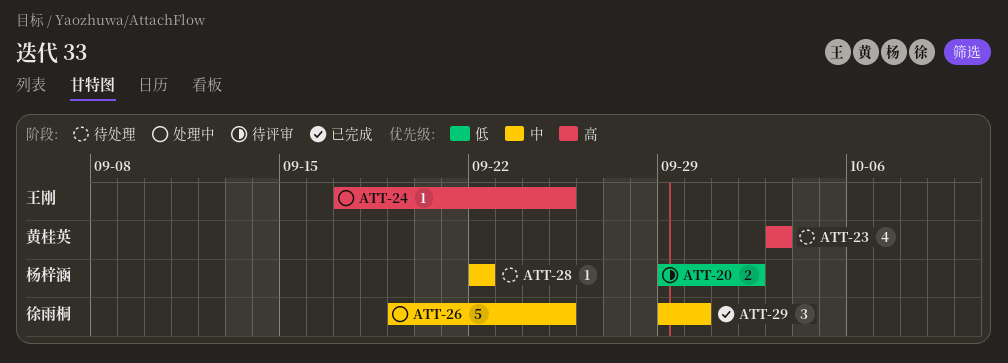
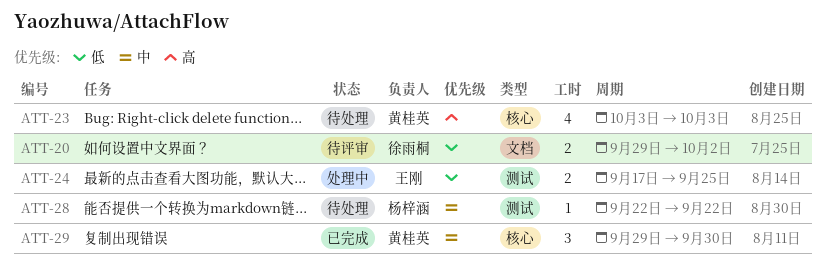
ATT-20, owner: 杨梓涵 -> 徐雨桐
ATT-24, priority: 高 -> 低
ATT-24, estimate: 1 -> 2
ATT-26: present -> none
ATT-29, owner: 徐雨桐 -> 黄桂英

